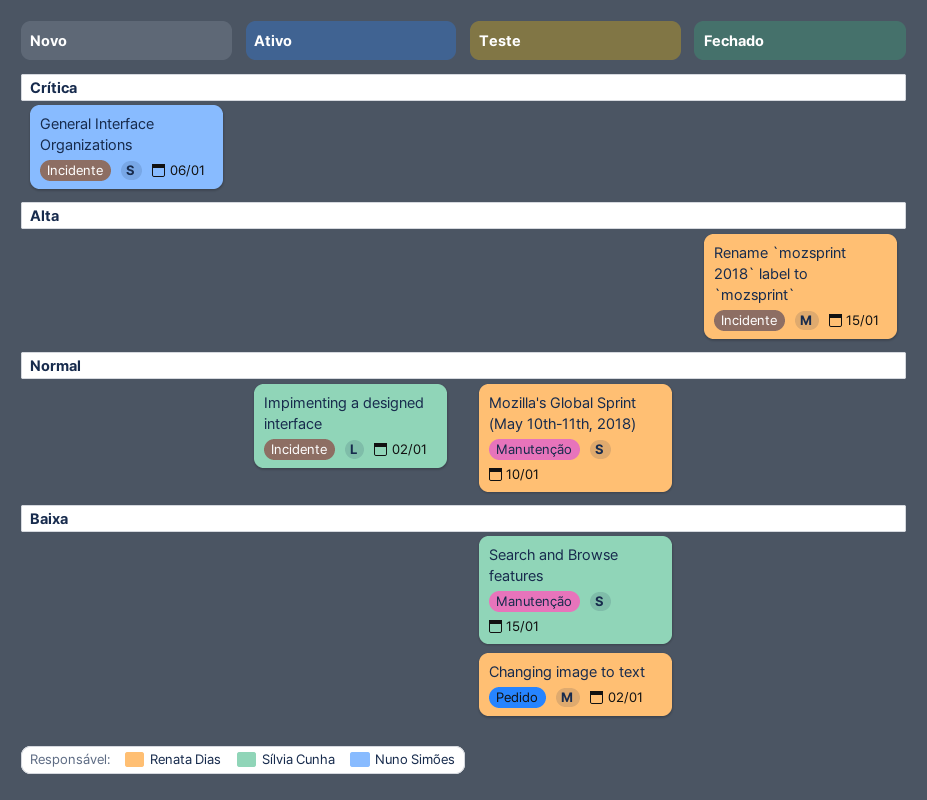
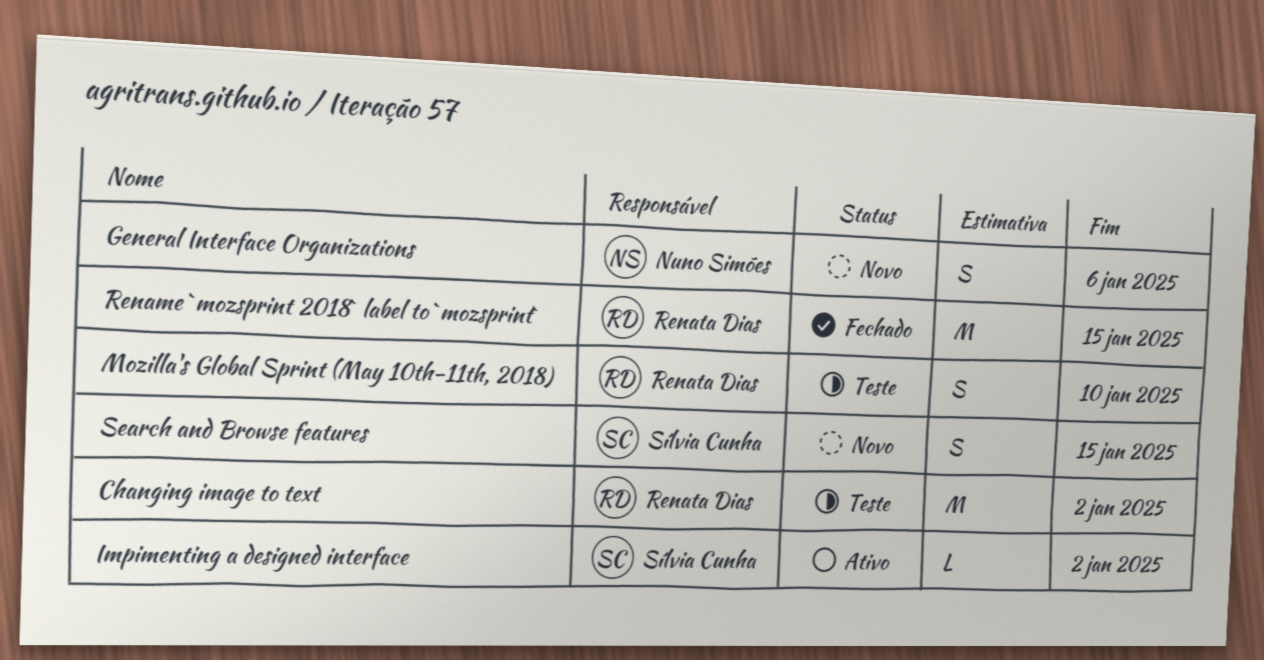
Search and Browse features, status: Teste -> Novo

